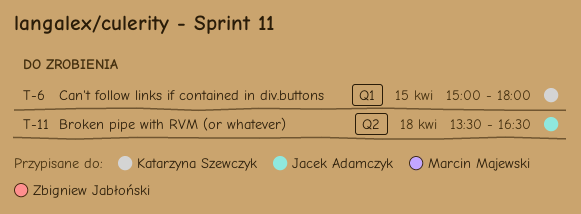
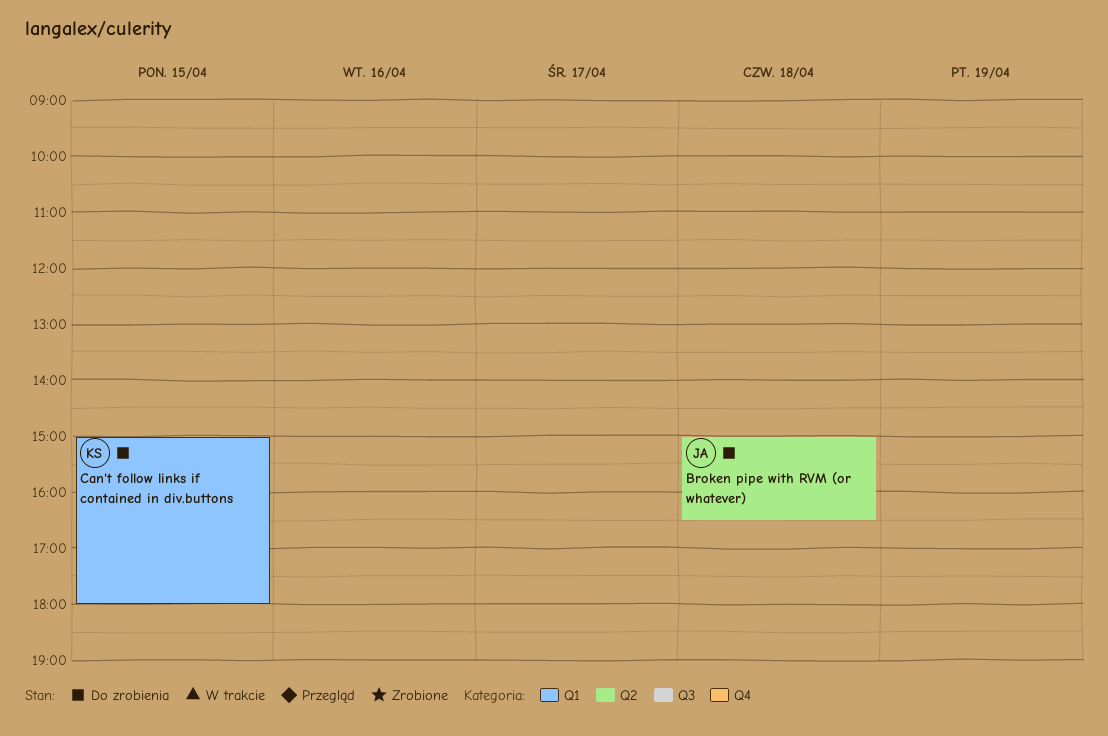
Broken pipe with RVM (or whatever), begins: 13:30 -> 15:00

